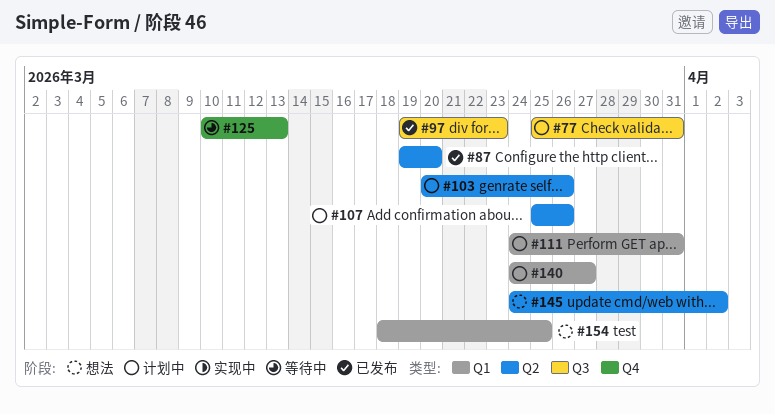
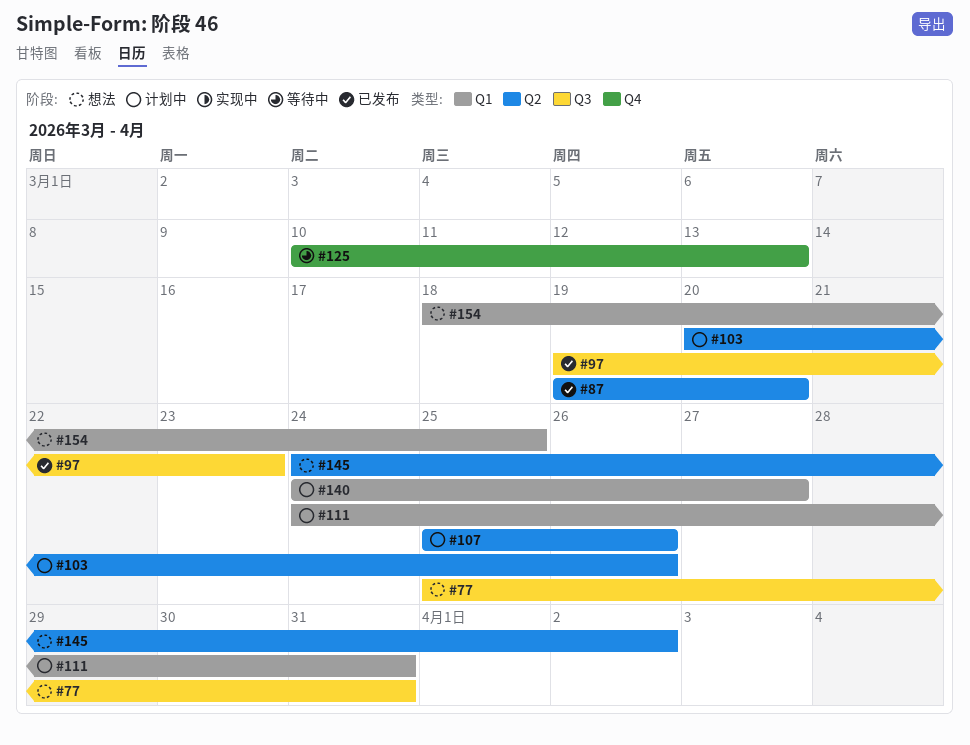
#77, status: 计划中 -> 想法

